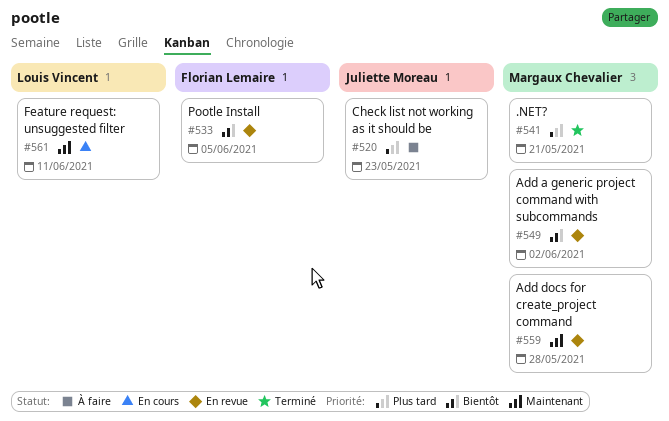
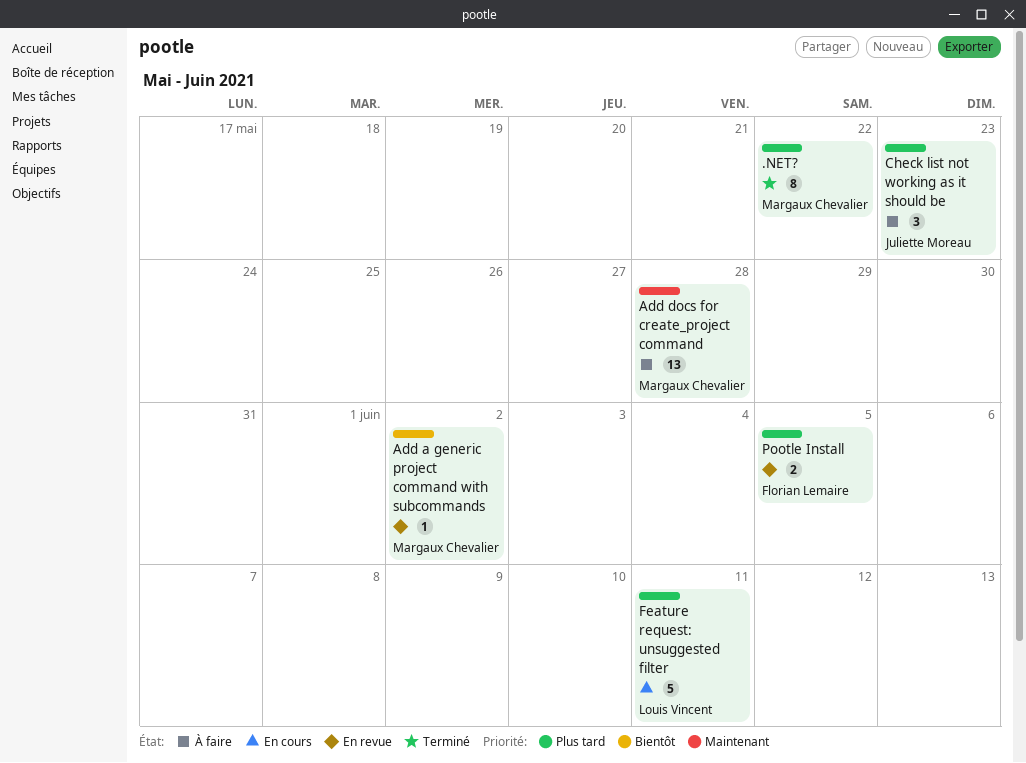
.NET?, due: May 21 -> May 22
Add docs for create_project command, status: En revue -> À faire
Feature request: unsuggested filter, priority: Maintenant -> Plus tard
Pootle Install, priority: Bientôt -> Plus tard

